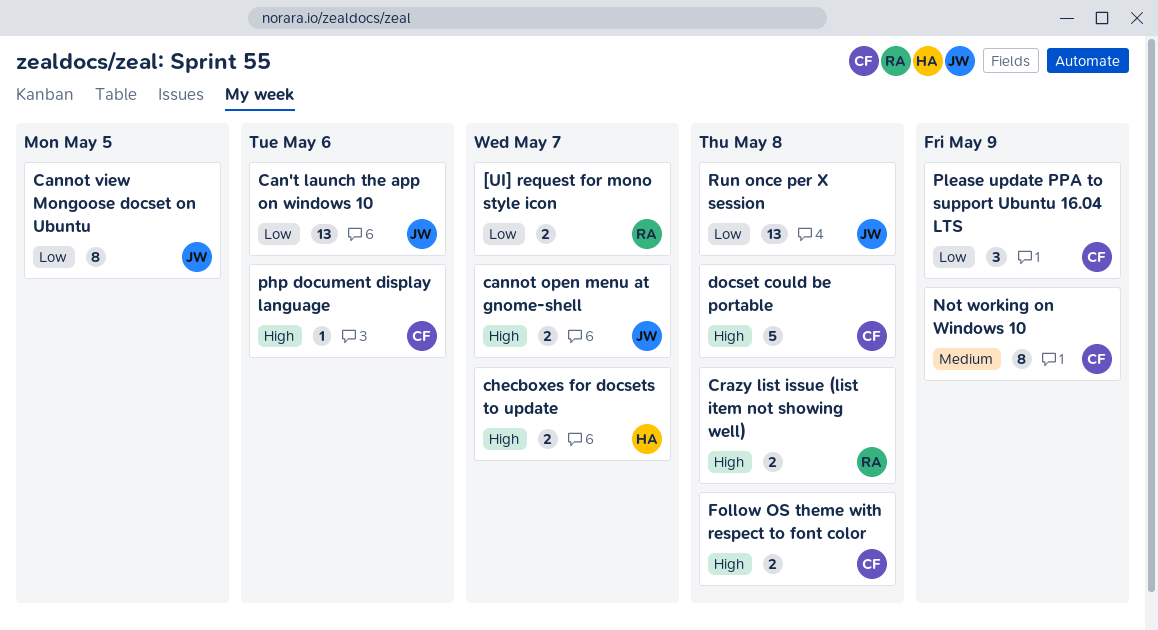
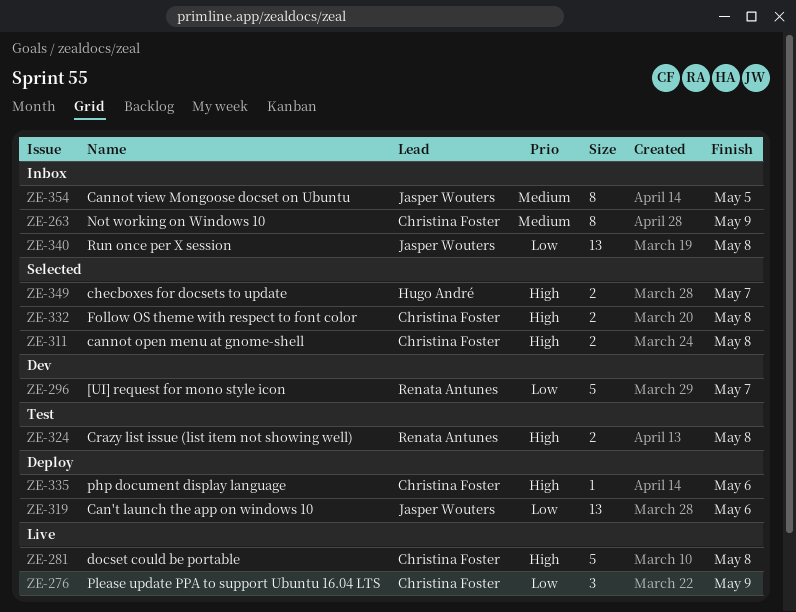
[UI] request for mono style icon, estimate: 2 -> 5
cannot open menu at gnome-shell, owner: Jasper Wouters -> Christina Foster
cannot open menu at gnome-shell, due: May 7 -> May 8
Cannot view Mongoose docset on Ubuntu, priority: Low -> Medium

